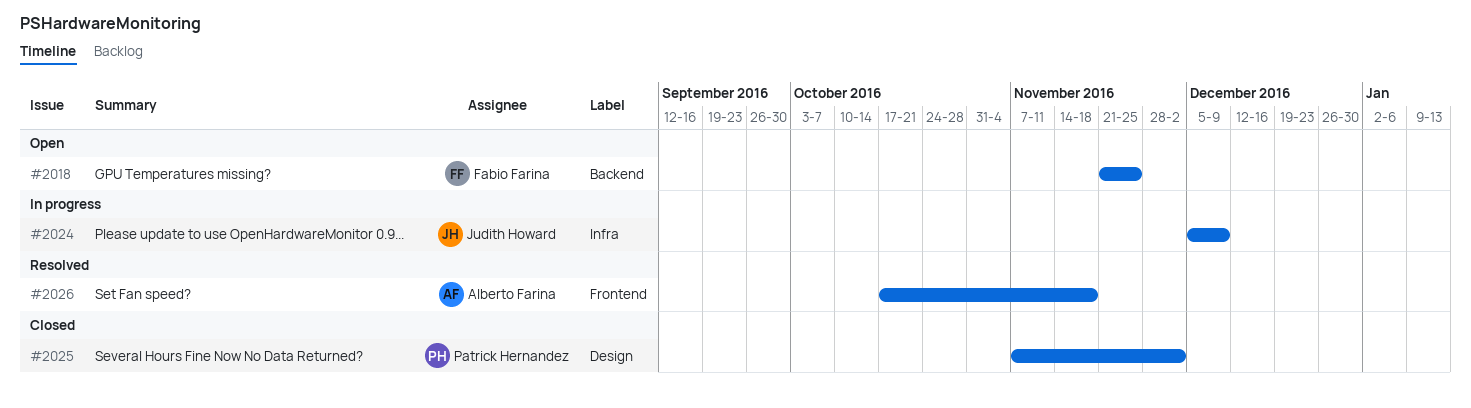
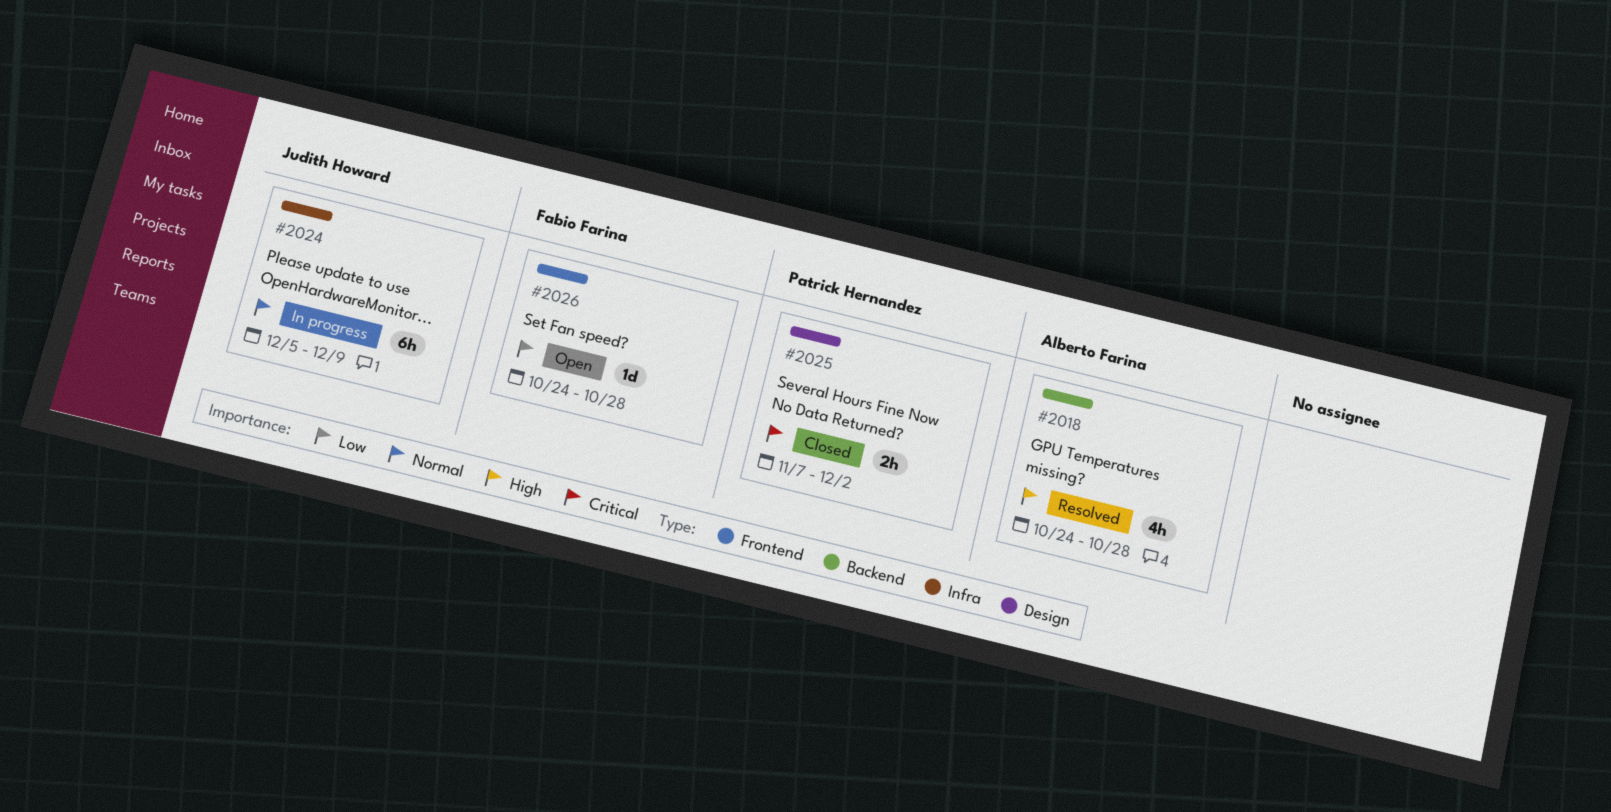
#2018, status: Open -> Resolved
#2018, owner: Fabio Farina -> Alberto Farina
#2018, start: Nov 21 -> Oct 24
#2018, due: Nov 25 -> Oct 28
#2026, status: Resolved -> Open
#2026, owner: Alberto Farina -> Fabio Farina
#2026, start: Oct 17 -> Oct 24
#2026, due: Nov 18 -> Oct 28

